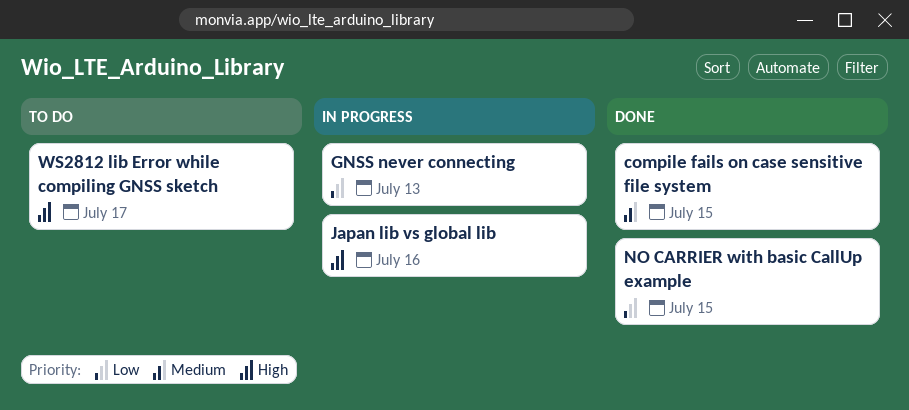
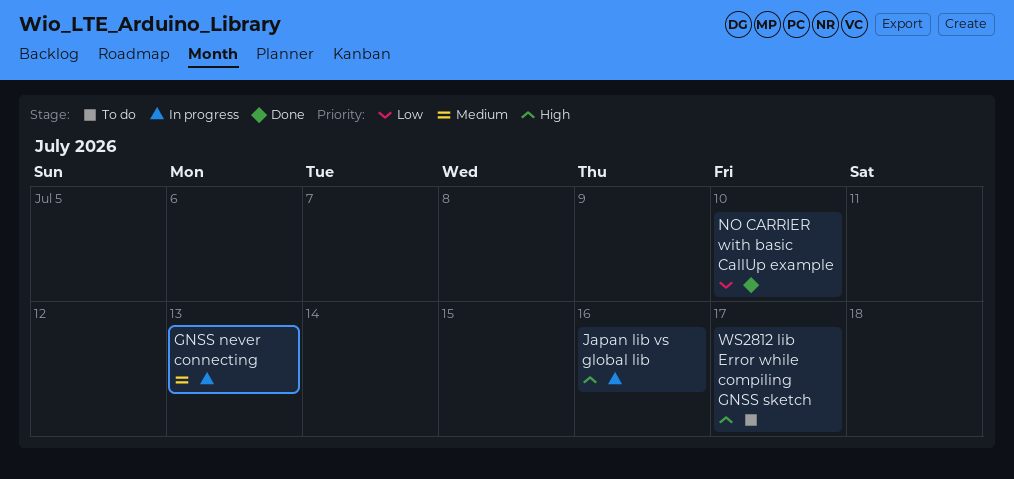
compile fails on case sensitive file system: present -> none
GNSS never connecting, priority: Low -> Medium
NO CARRIER with basic CallUp example, due: Jul 15 -> Jul 10

